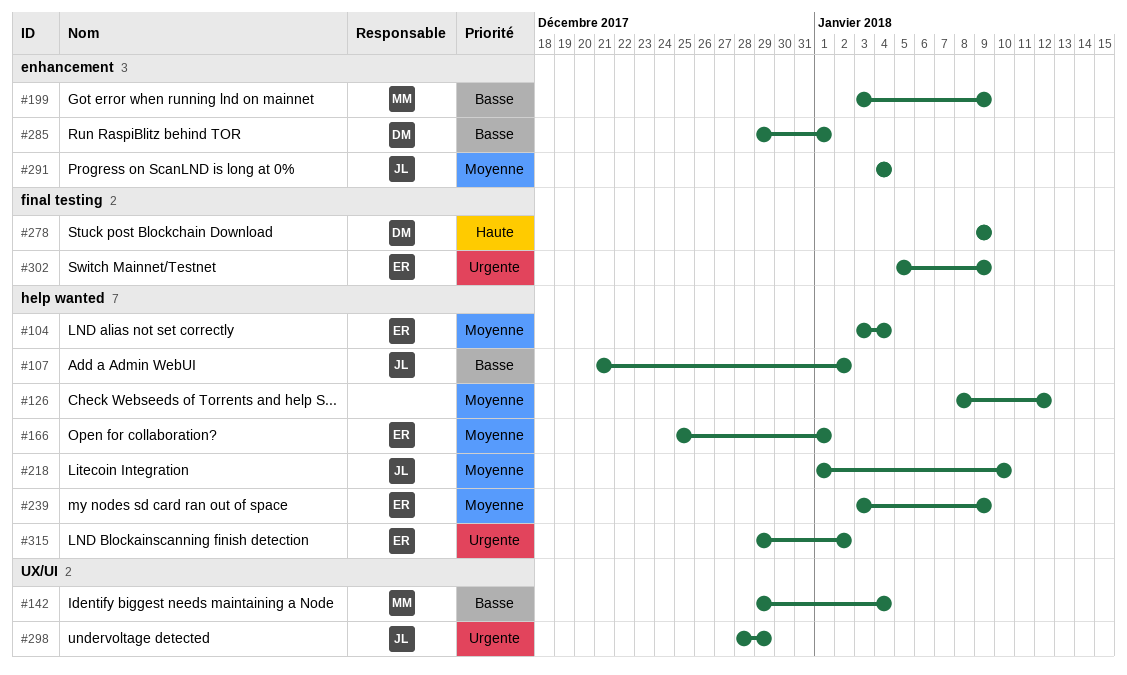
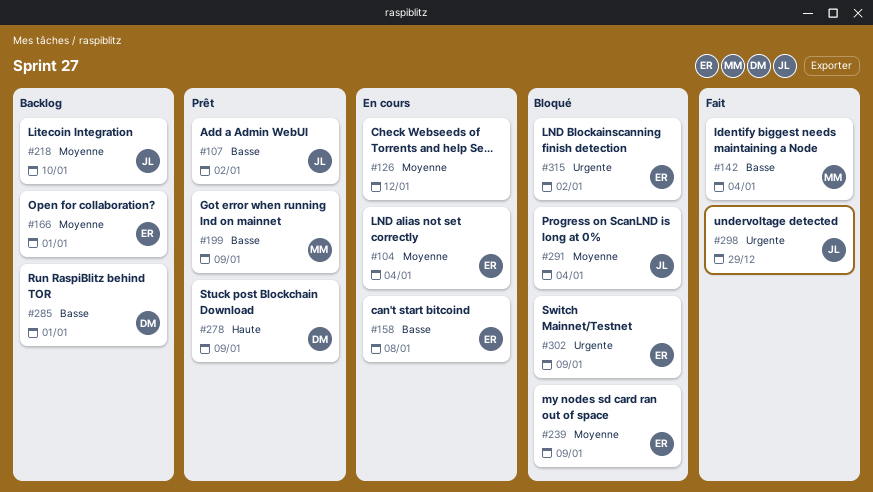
#158: none -> present

